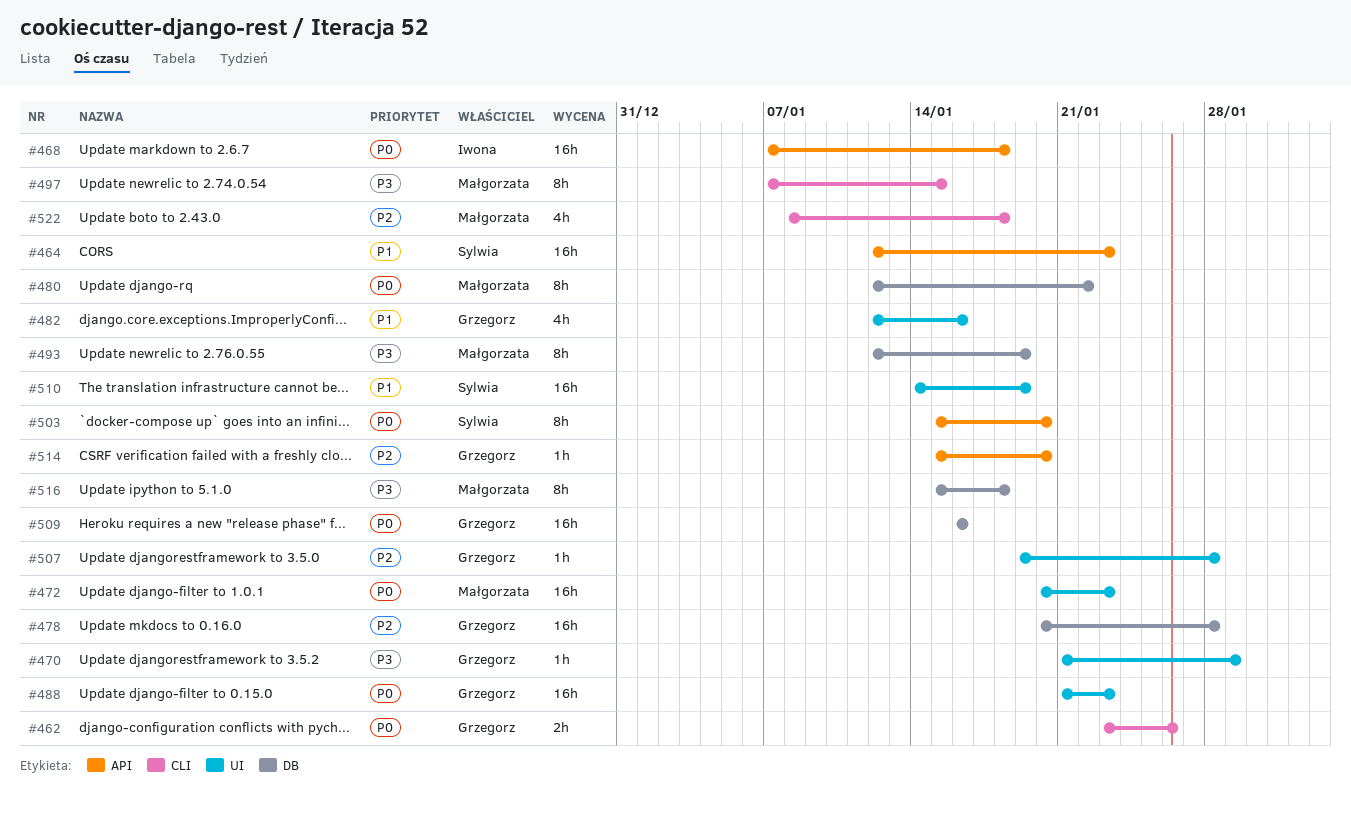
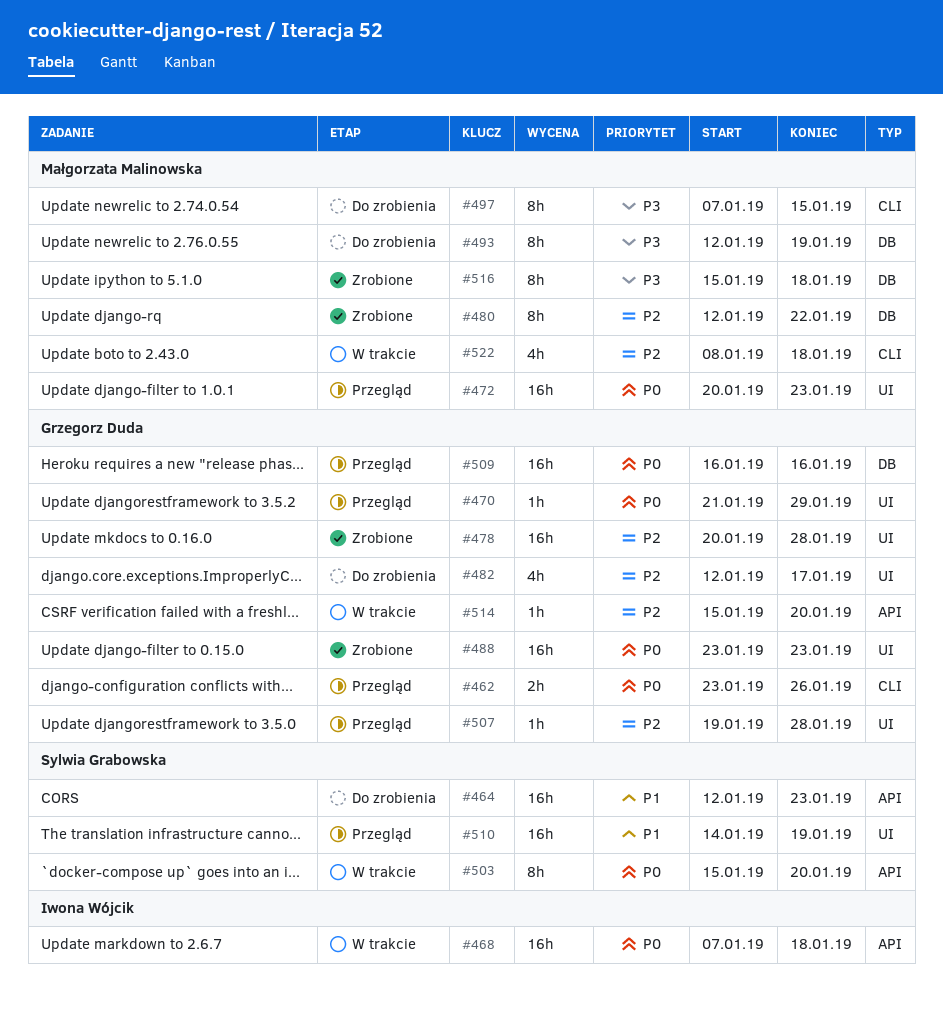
#470, priority: P3 -> P0
#478, label: DB -> UI
#480, priority: P0 -> P2
#482, priority: P1 -> P2
#482, due: Jan 16 -> Jan 17
#488, start: Jan 21 -> Jan 23

